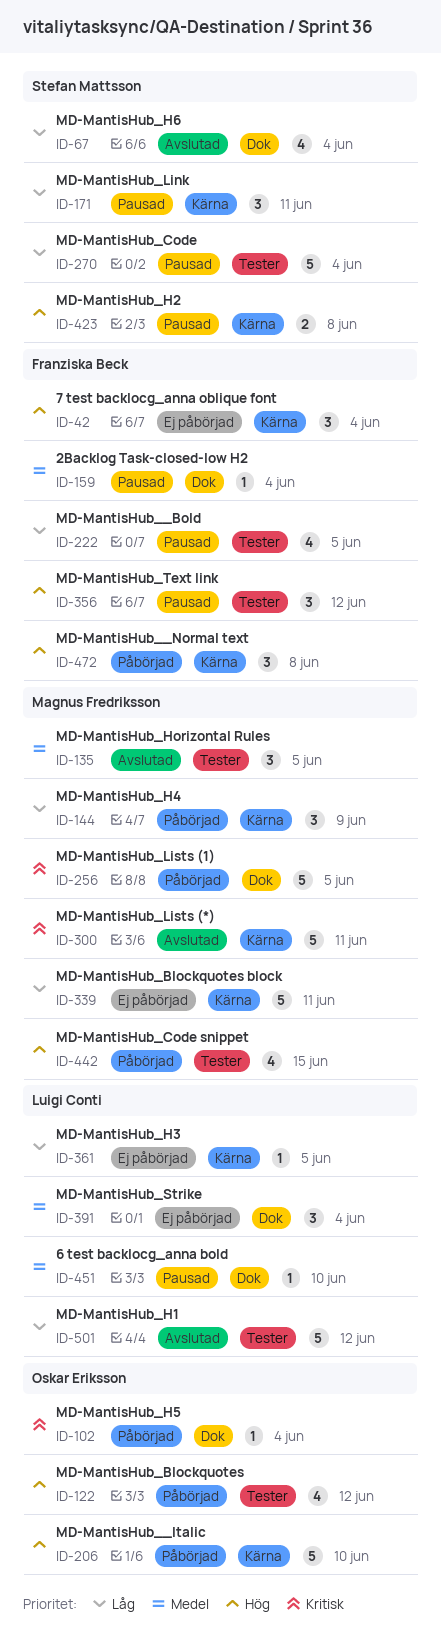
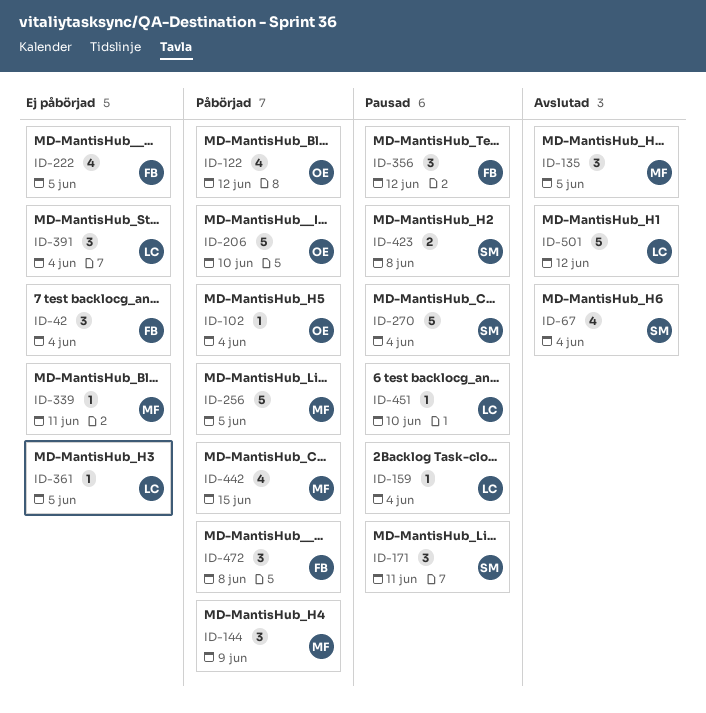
ID-159, owner: Franziska Beck -> Luigi Conti
ID-222, status: Pausad -> Ej påbörjad
ID-300: present -> none
ID-339, estimate: 5 -> 1

